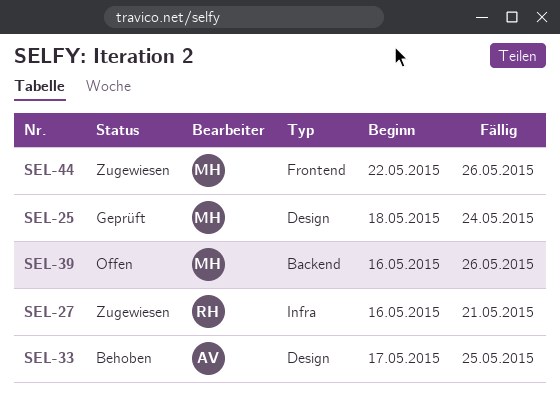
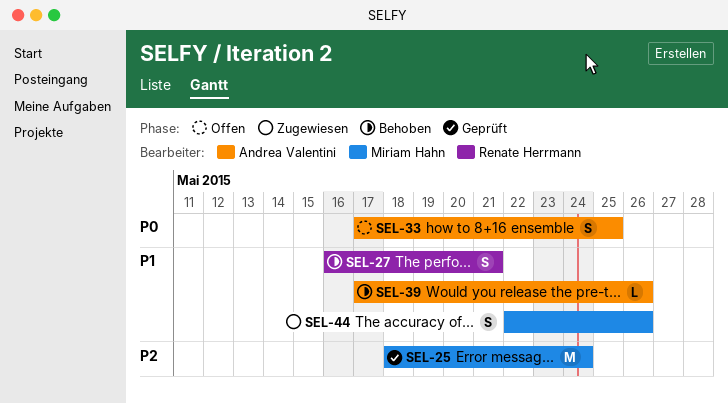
SEL-27, status: Zugewiesen -> Behoben
SEL-33, status: Behoben -> Offen
SEL-39, status: Offen -> Behoben
SEL-39, owner: Miriam Hahn -> Andrea Valentini
SEL-39, start: May 16 -> May 17

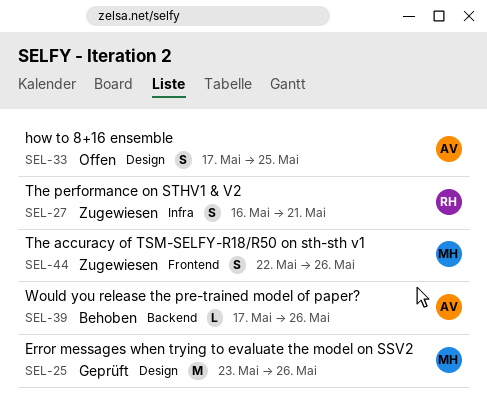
SEL-25, start: May 18 -> May 23
SEL-25, due: May 24 -> May 26
SEL-27, status: Behoben -> Zugewiesen

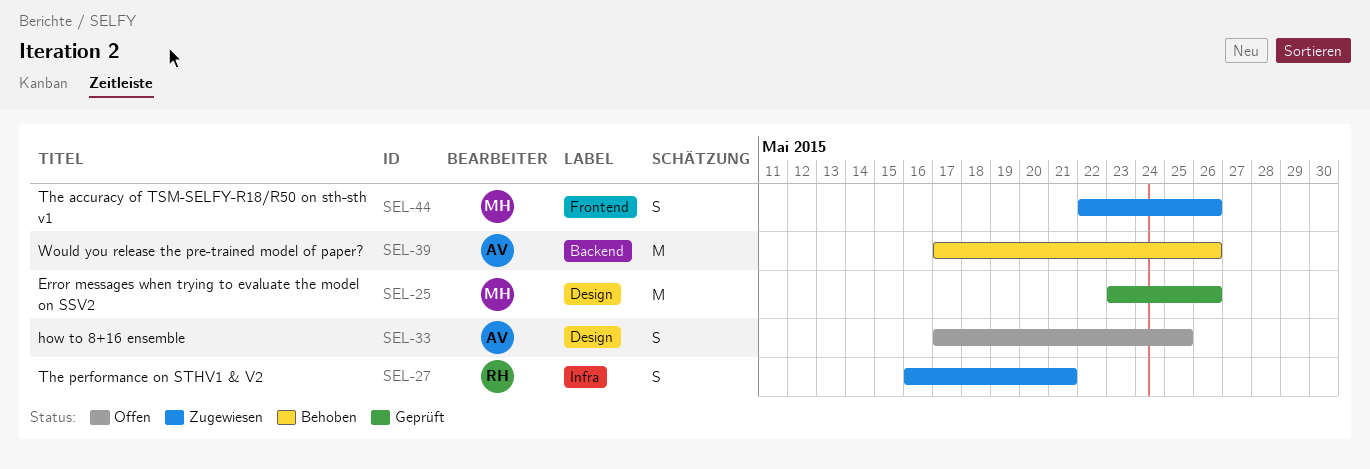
SEL-39, estimate: L -> M

